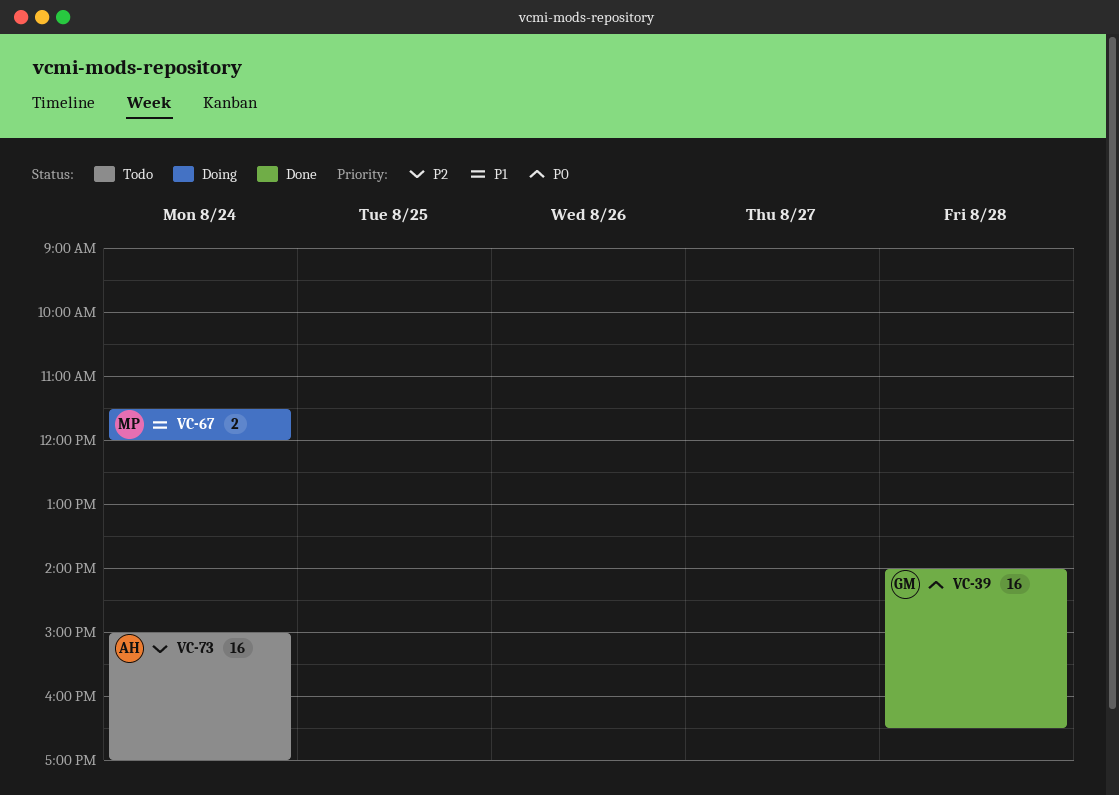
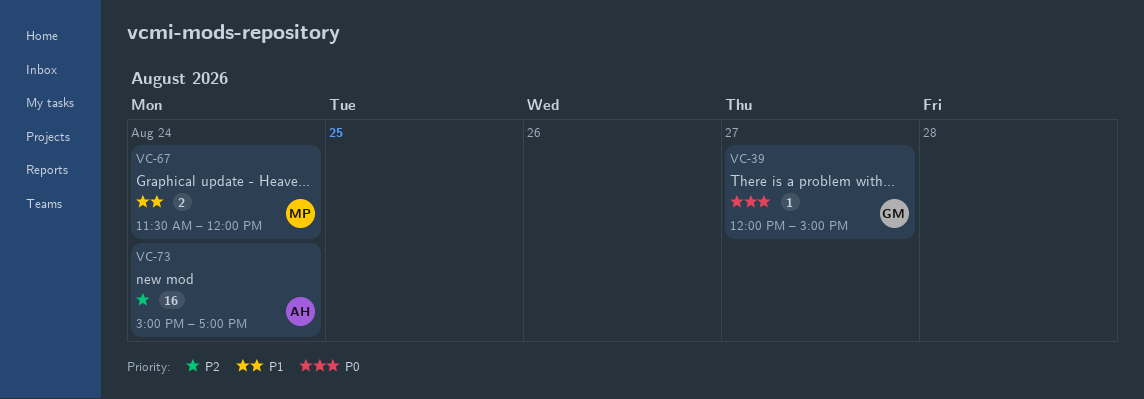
VC-39, estimate: 16 -> 1
VC-39, day: Aug 28 -> Aug 27
VC-39, begins: 14:00 -> 12:00
VC-39, ends: 16:30 -> 15:00

